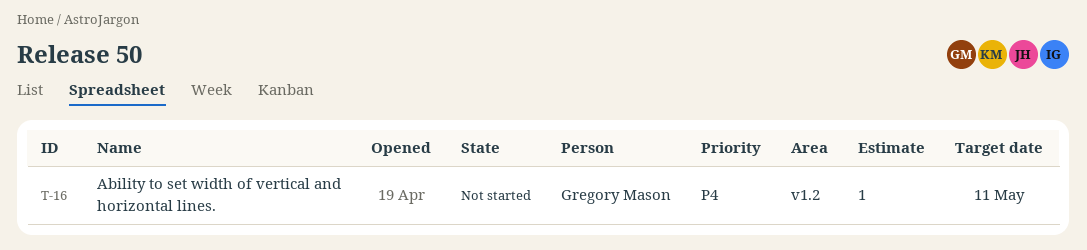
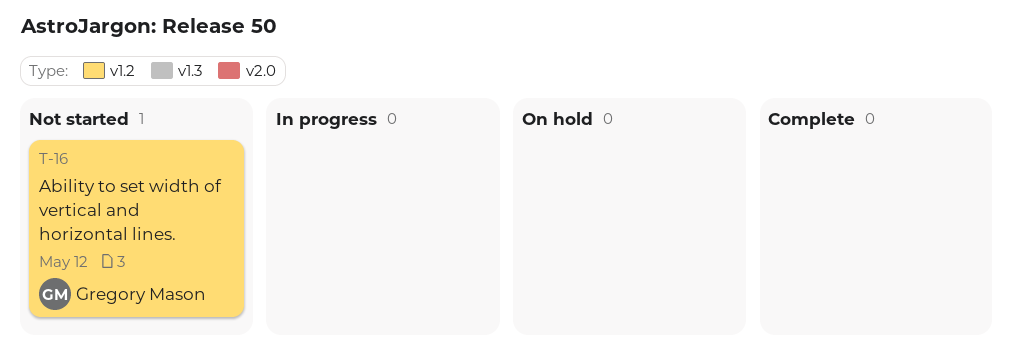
T-16, due: May 11 -> May 12

